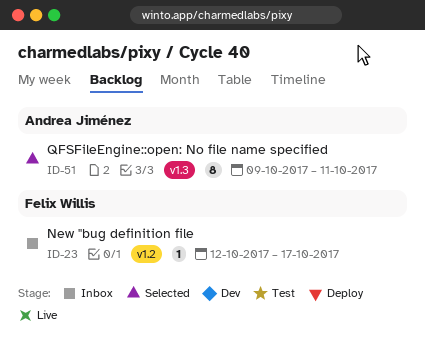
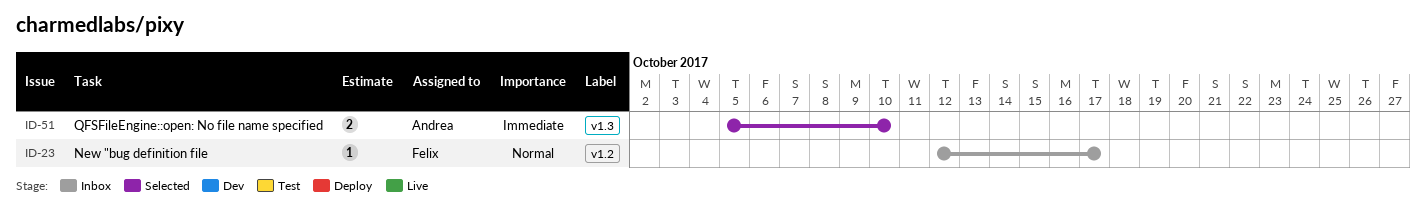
ID-51, estimate: 8 -> 2
ID-51, start: Oct 9 -> Oct 5
ID-51, due: Oct 11 -> Oct 10

